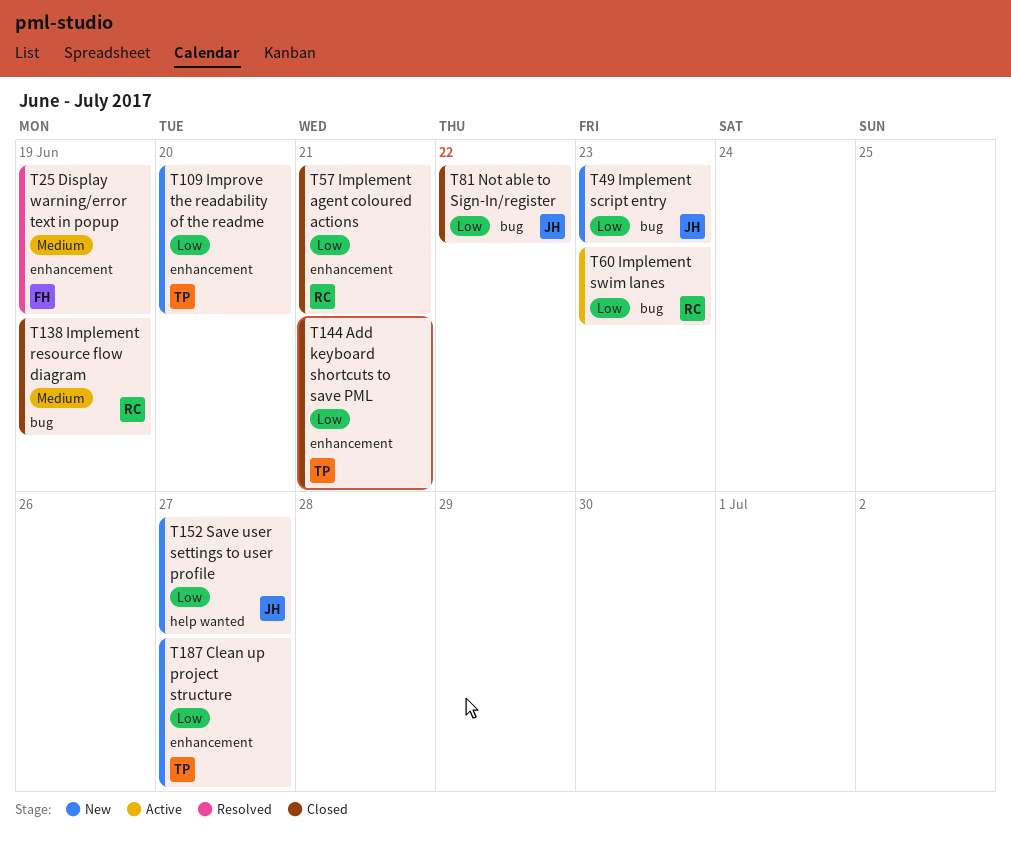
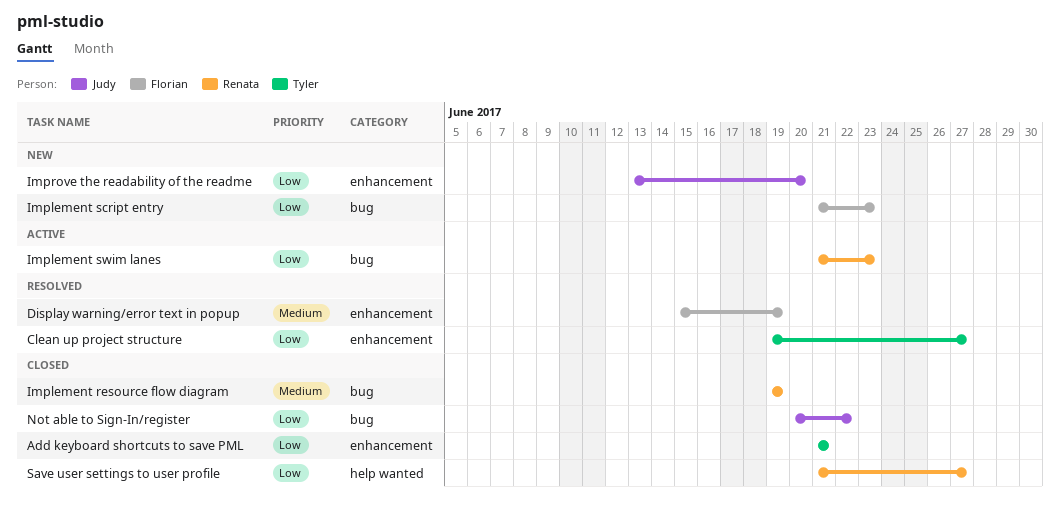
Clean up project structure, status: New -> Resolved
Implement agent coloured actions: present -> none
Implement script entry, owner: Judy -> Florian
Improve the readability of the readme, owner: Tyler -> Judy
Save user settings to user profile, status: New -> Closed
Save user settings to user profile, owner: Judy -> Renata

